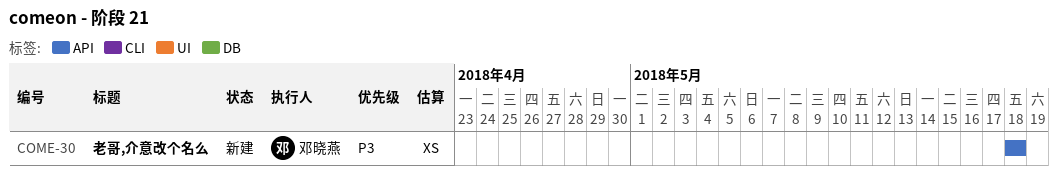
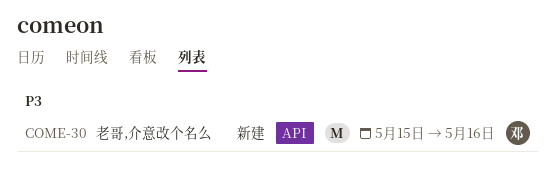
COME-30, estimate: XS -> M
COME-30, start: May 18 -> May 15
COME-30, due: May 18 -> May 16

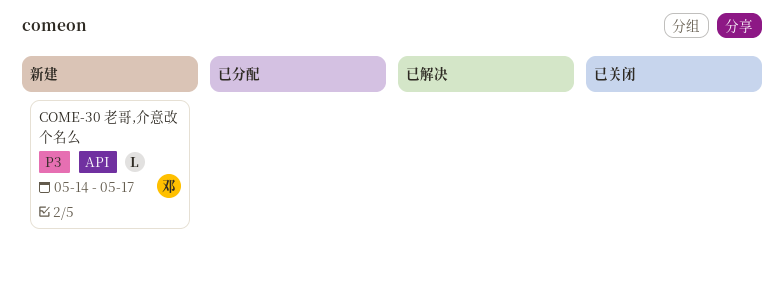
COME-30, estimate: M -> L
COME-30, start: May 15 -> May 14
COME-30, due: May 16 -> May 17

